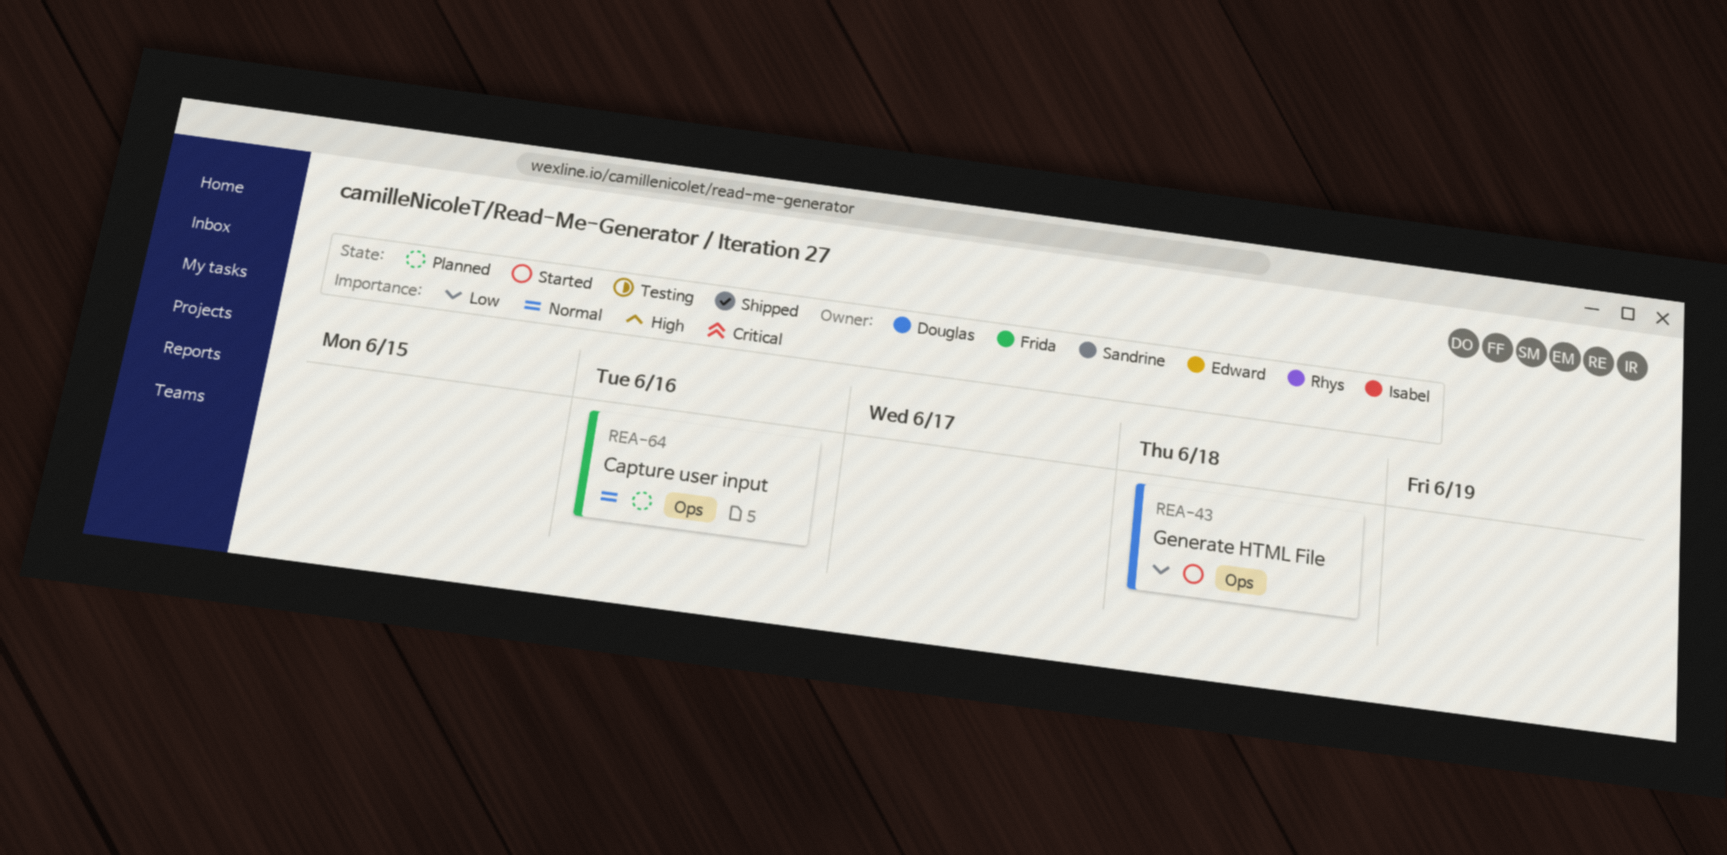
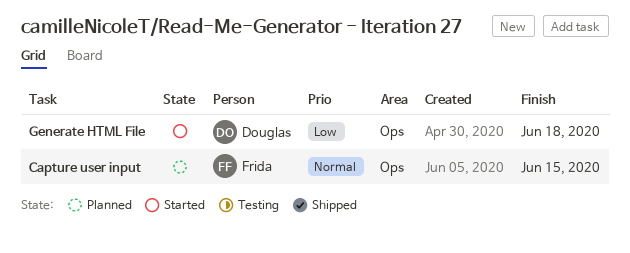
Capture user input, due: Jun 16 -> Jun 15

